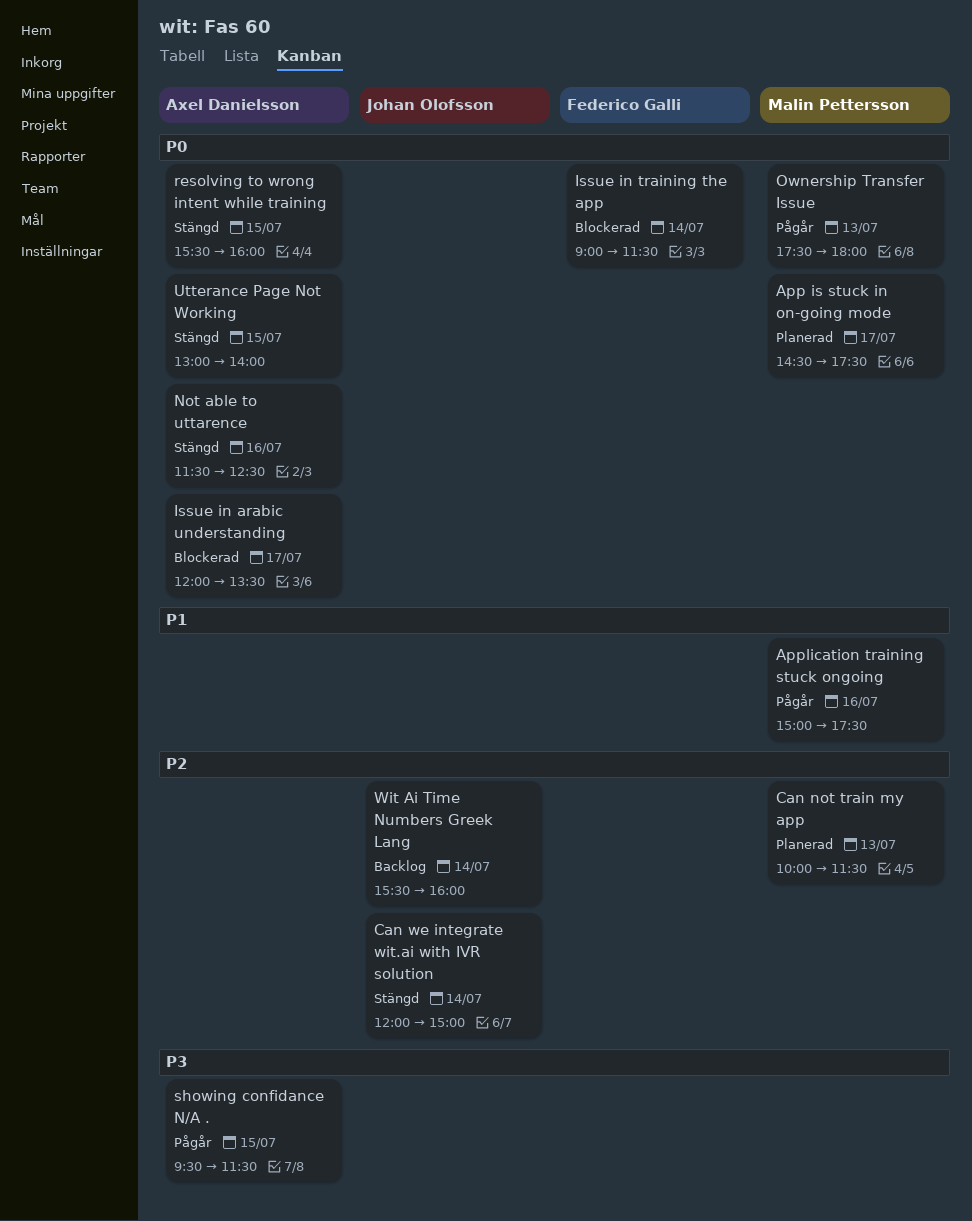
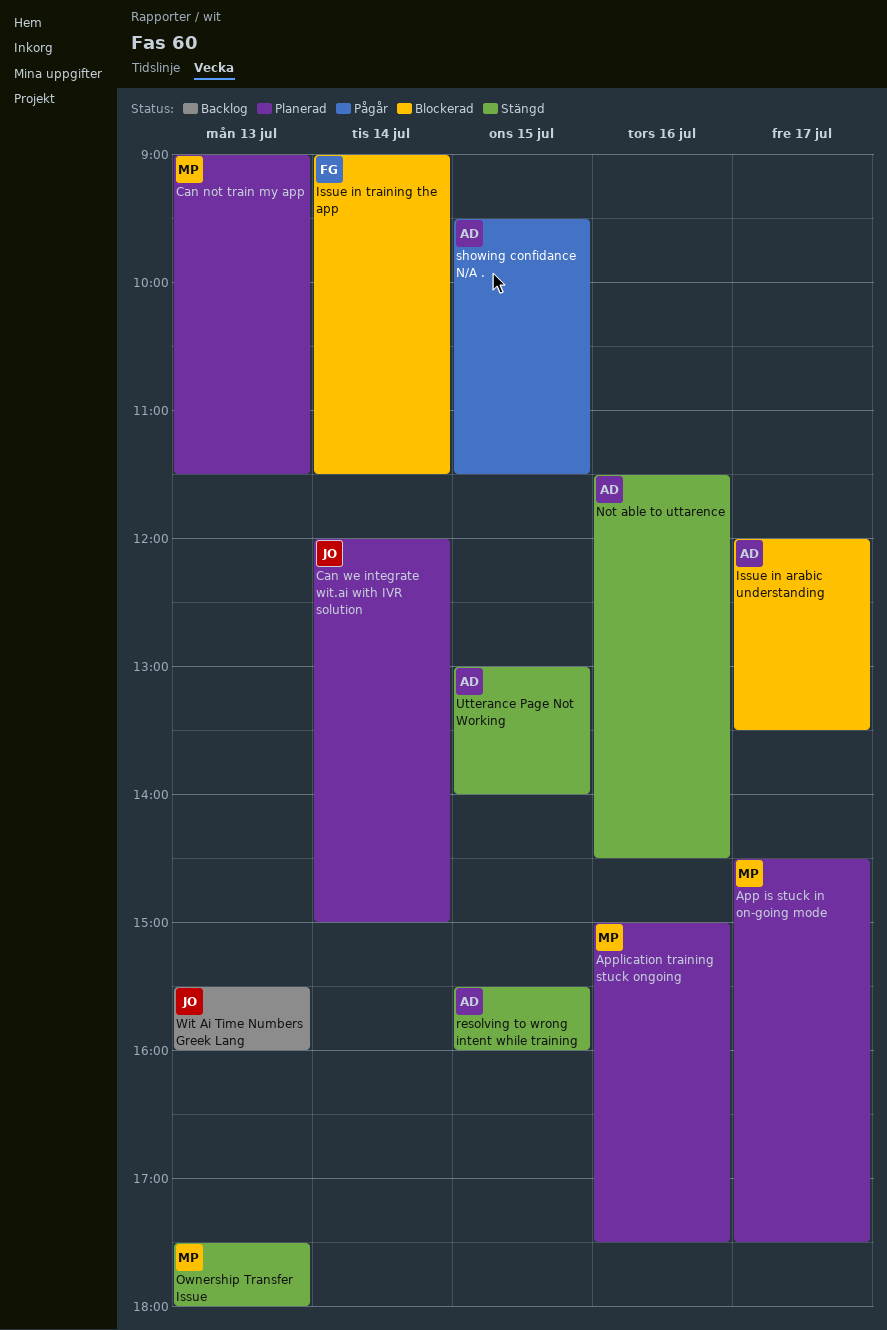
Application training stuck ongoing, status: Pågår -> Planerad
Can not train my app, begins: 10:00 -> 09:00
Can we integrate wit.ai with IVR solution, status: Stängd -> Planerad
Not able to uttarence, ends: 12:30 -> 14:30
Ownership Transfer Issue, status: Pågår -> Stängd
Wit Ai Time Numbers Greek Lang, day: Jul 14 -> Jul 13

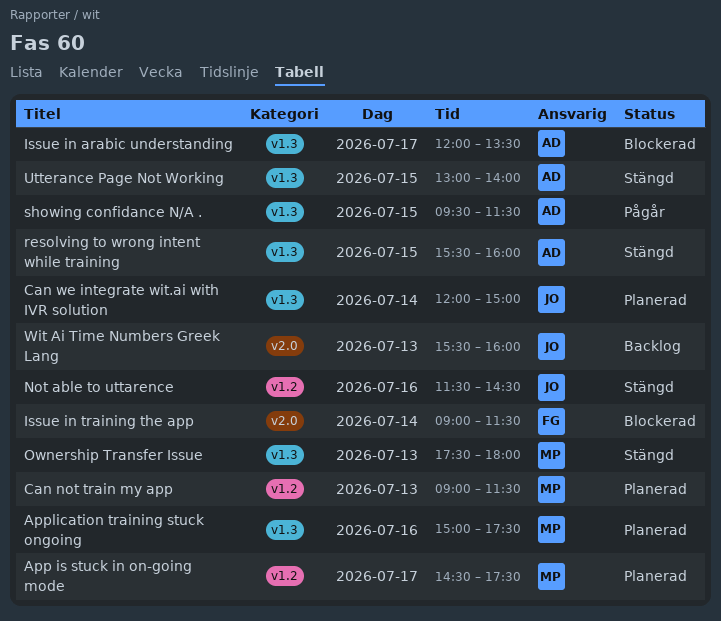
Not able to uttarence, owner: AD -> JO

